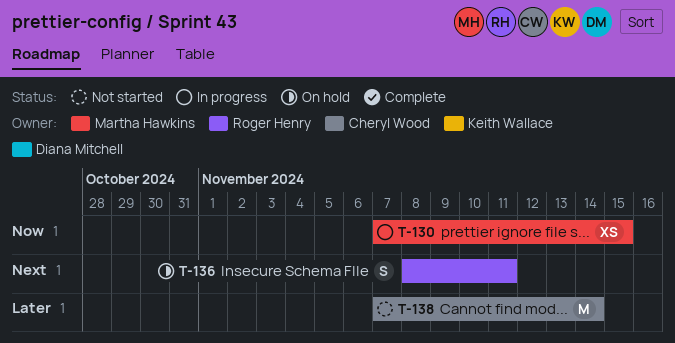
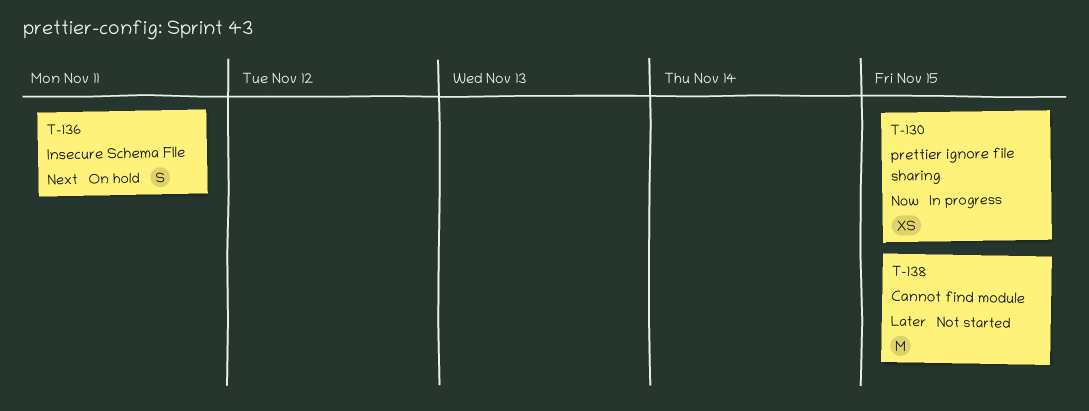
T-138, due: Nov 14 -> Nov 15

